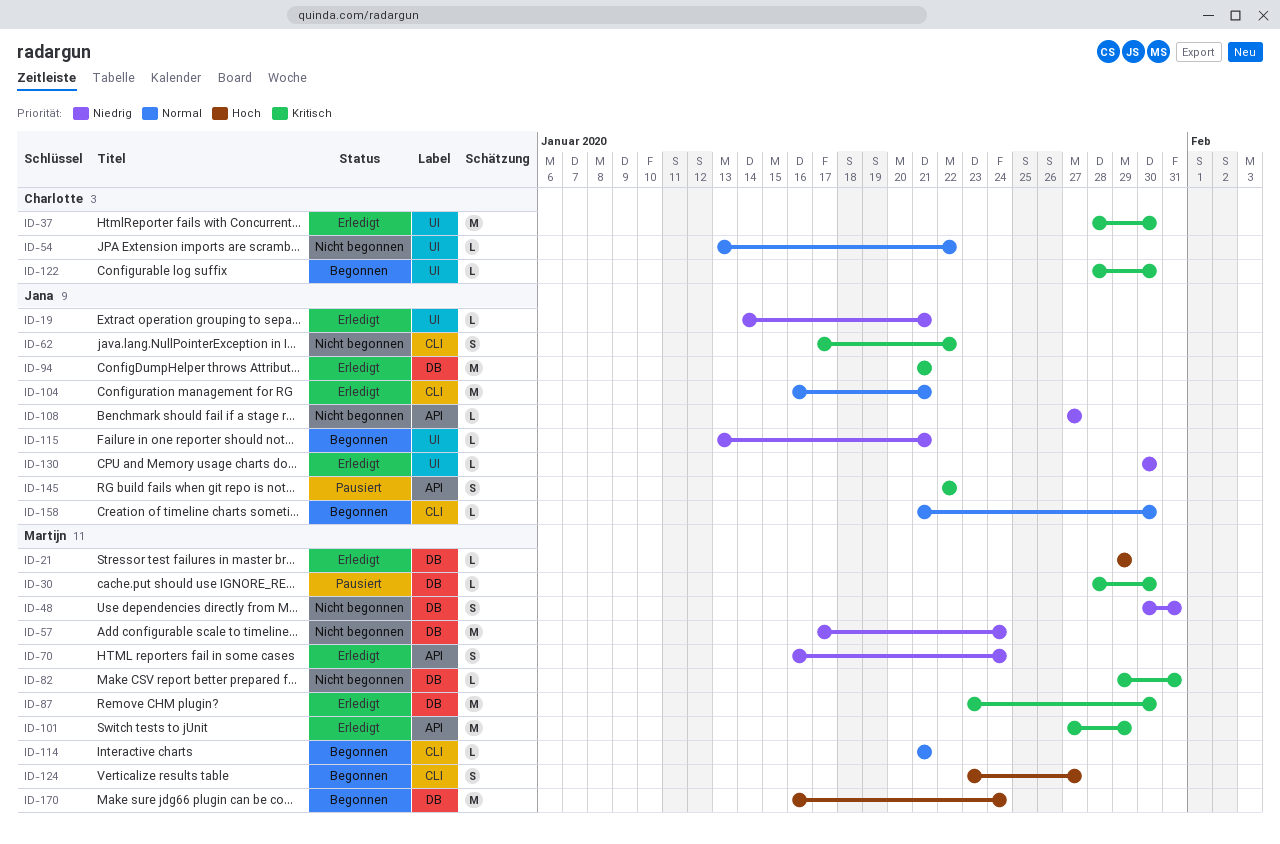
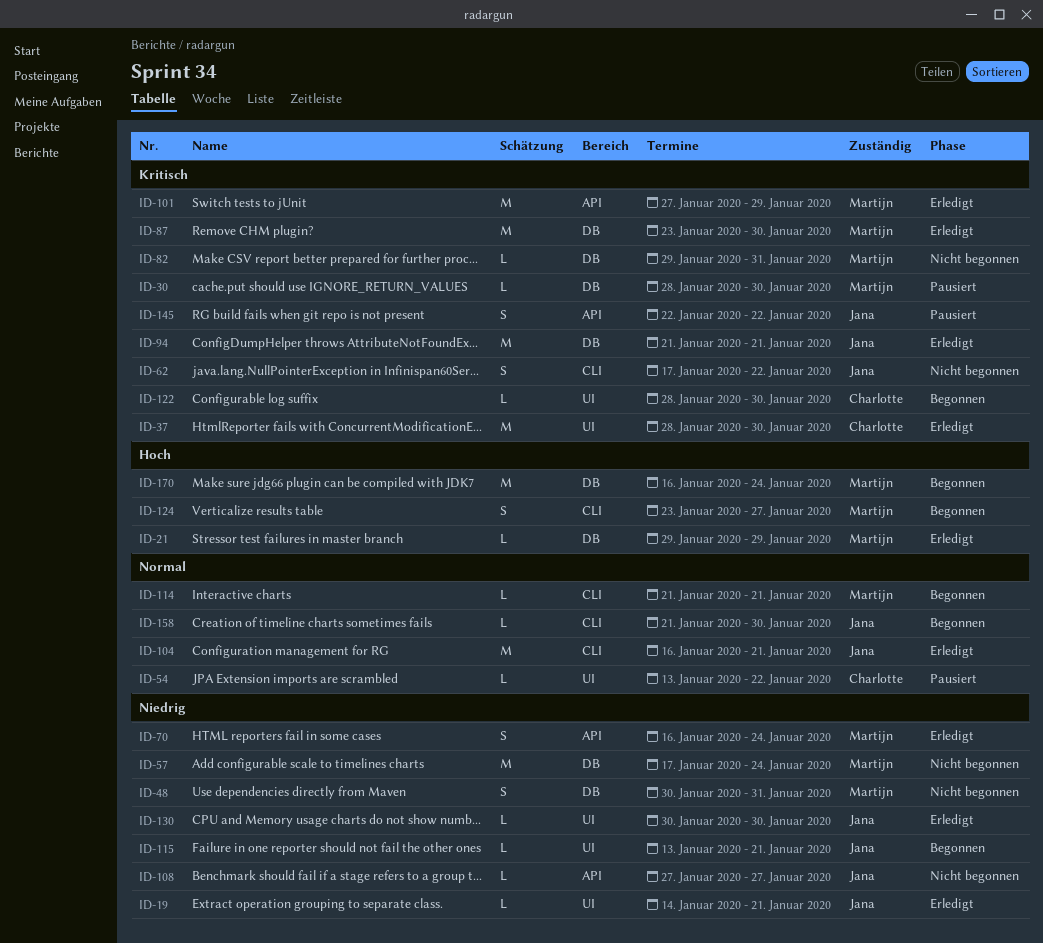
ID-54, status: Nicht begonnen -> Pausiert

